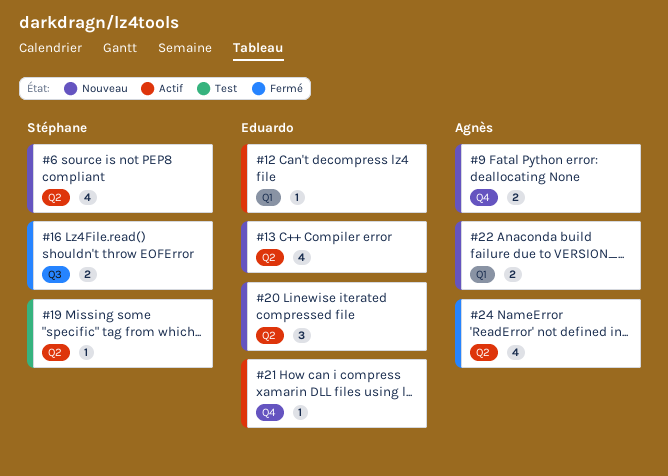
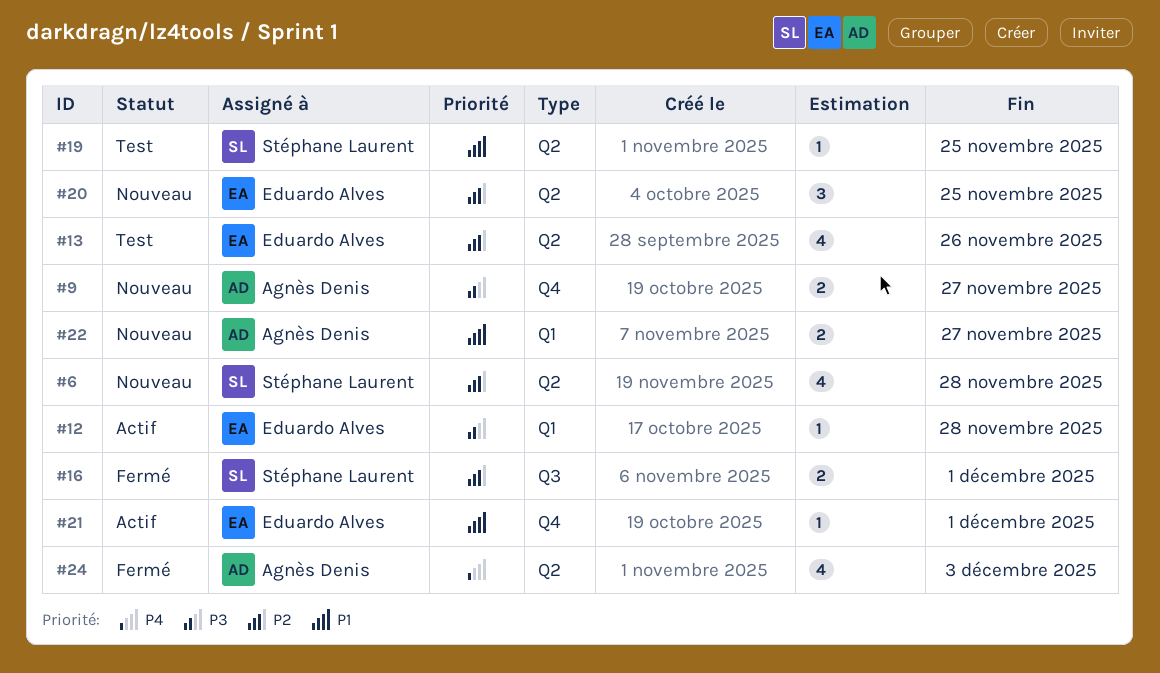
#13, status: Nouveau -> Test

